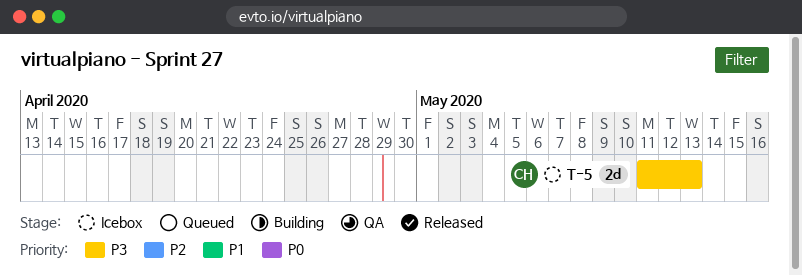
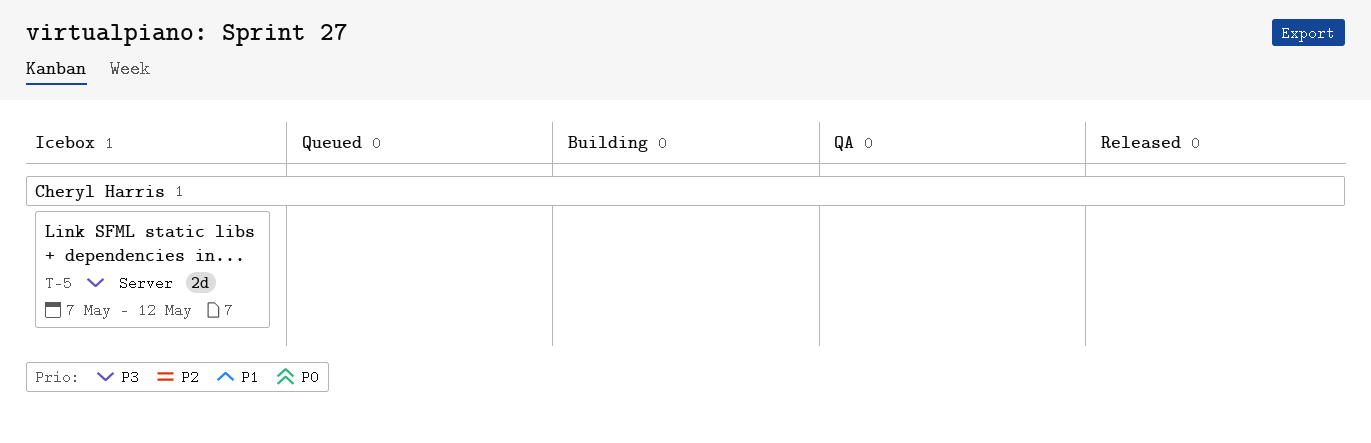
T-5, start: May 11 -> May 7
T-5, due: May 13 -> May 12

